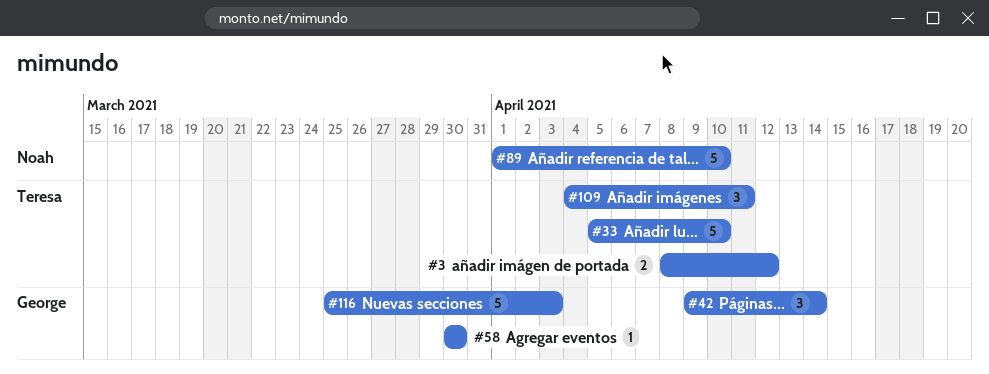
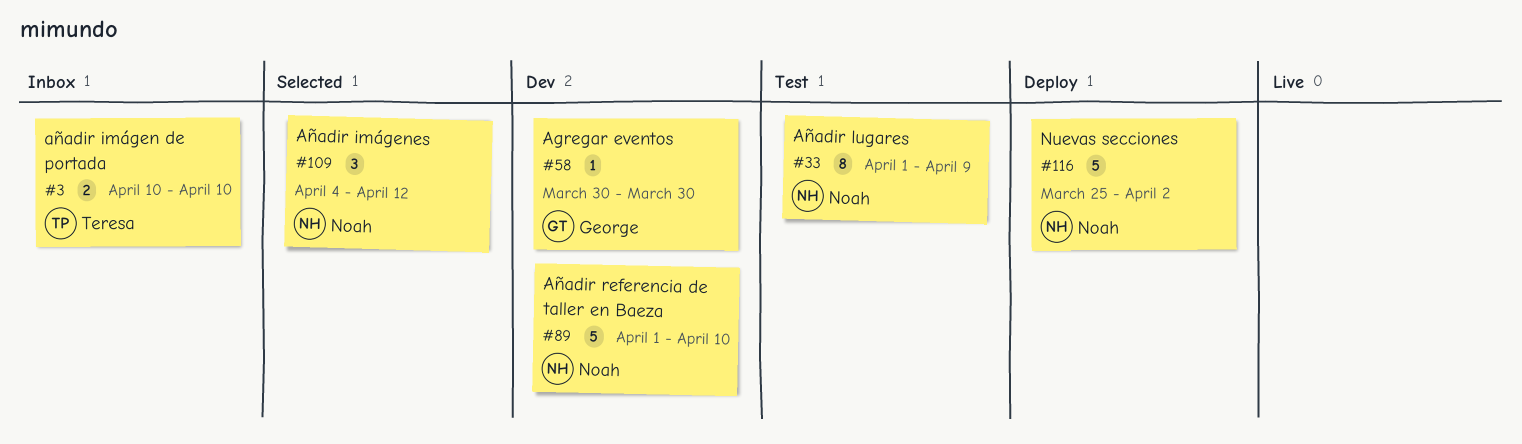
#3, start: Apr 8 -> Apr 10
#3, due: Apr 12 -> Apr 10
#33, owner: Teresa -> Noah
#33, estimate: 5 -> 8
#33, start: Apr 5 -> Apr 1
#33, due: Apr 10 -> Apr 9
#42: present -> none
#109, owner: Teresa -> Noah
#109, due: Apr 11 -> Apr 12
#116, owner: George -> Noah
#116, due: Apr 3 -> Apr 2

